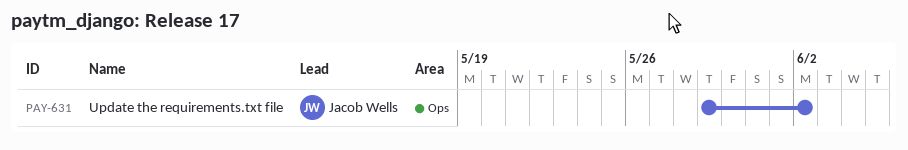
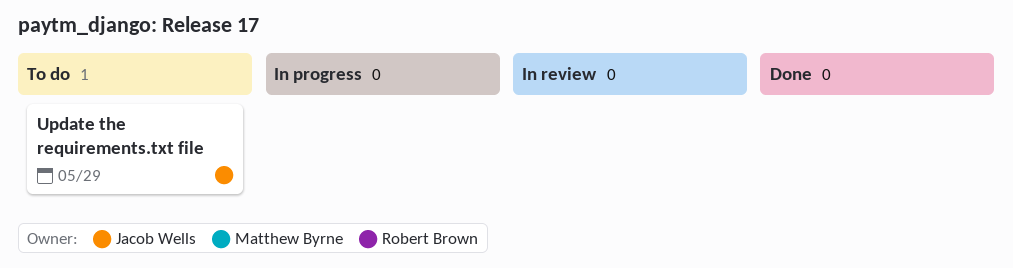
Update the requirements.txt file, due: Jun 2 -> May 29

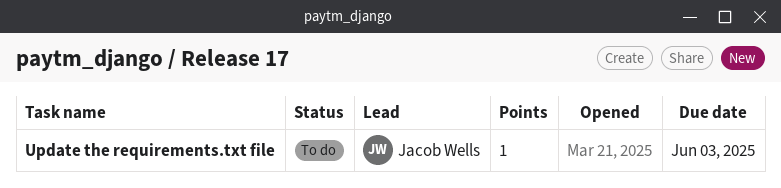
Update the requirements.txt file, due: May 29 -> Jun 3

